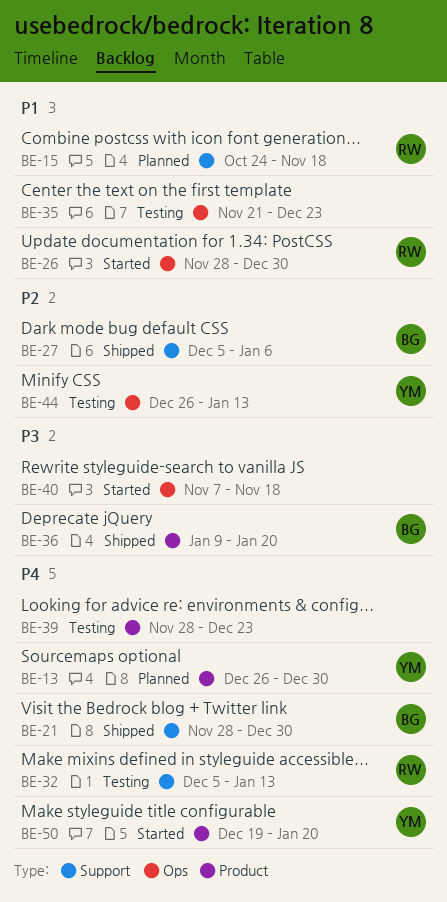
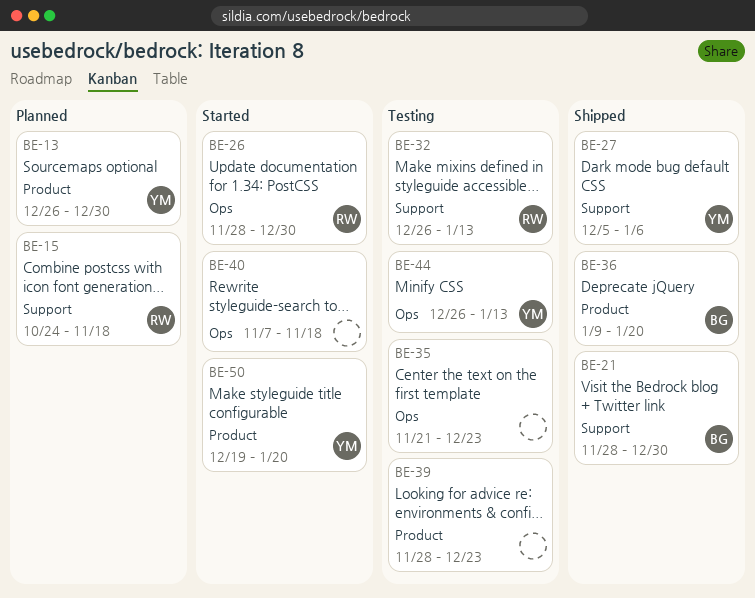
BE-27, owner: BG -> YM
BE-32, start: Dec 5 -> Dec 26

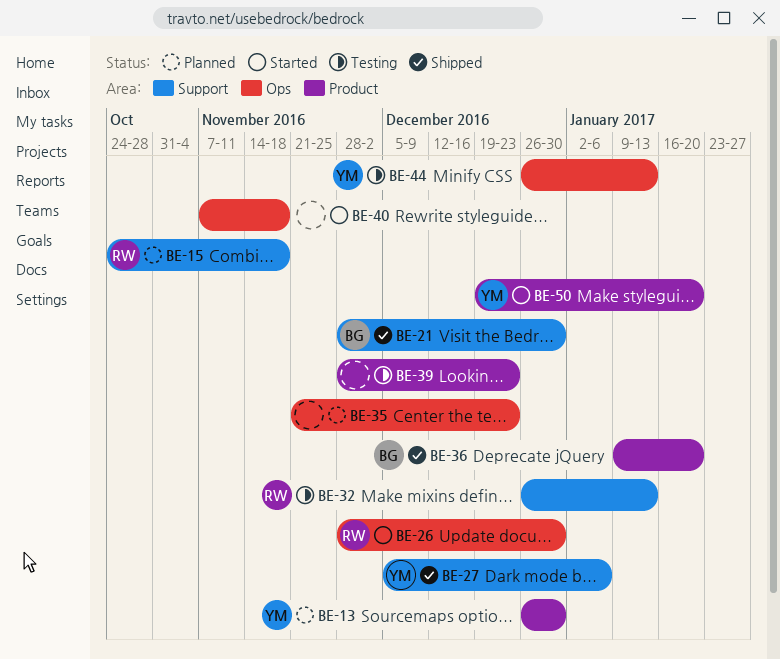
BE-35, status: Testing -> Planned

